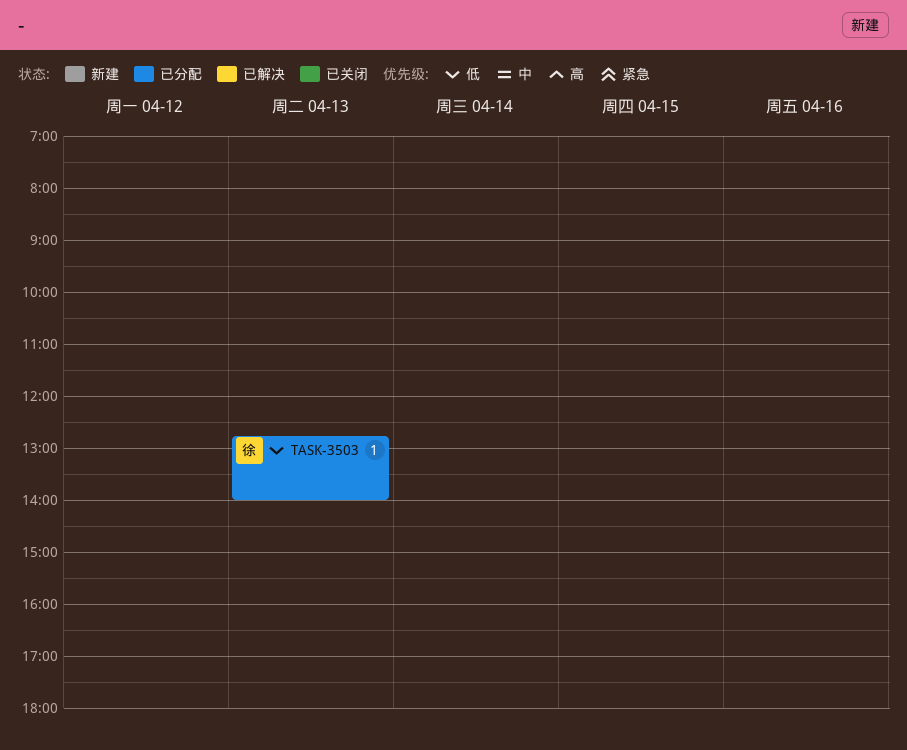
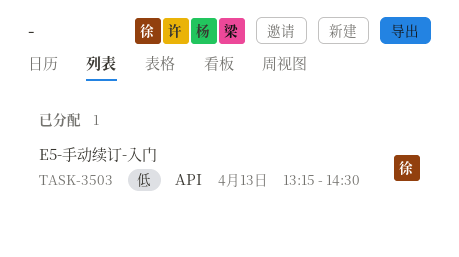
TASK-3503, begins: 12:45 -> 13:15
TASK-3503, ends: 14:00 -> 14:30

